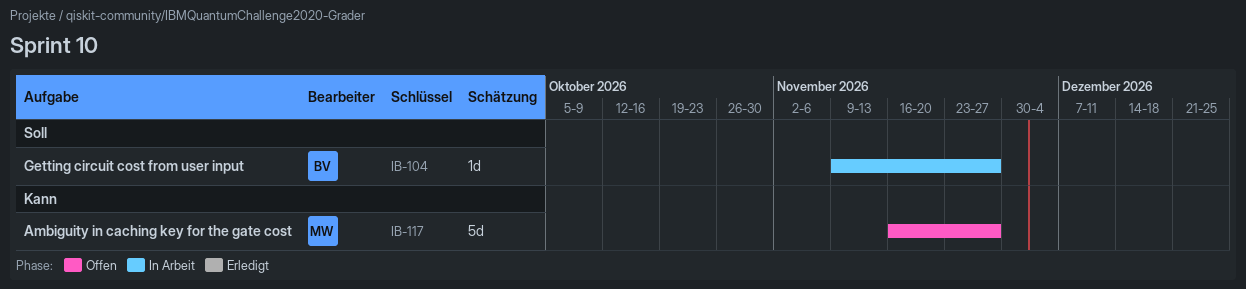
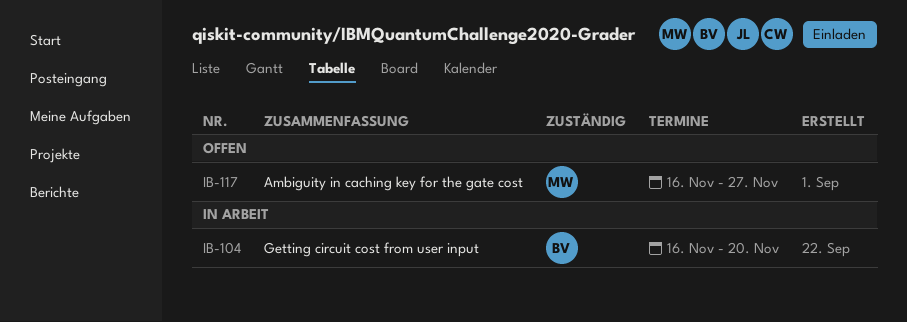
IB-104, start: Nov 9 -> Nov 16
IB-104, due: Nov 27 -> Nov 20

